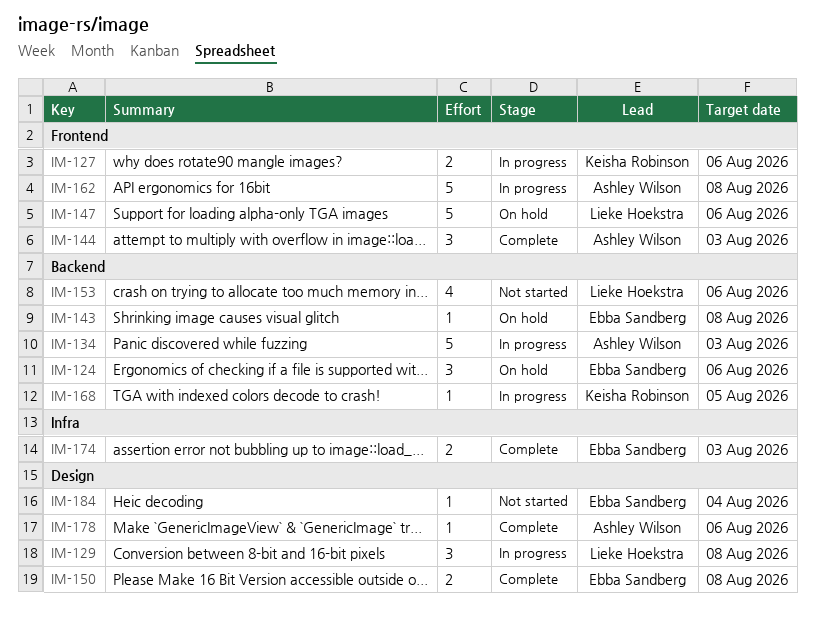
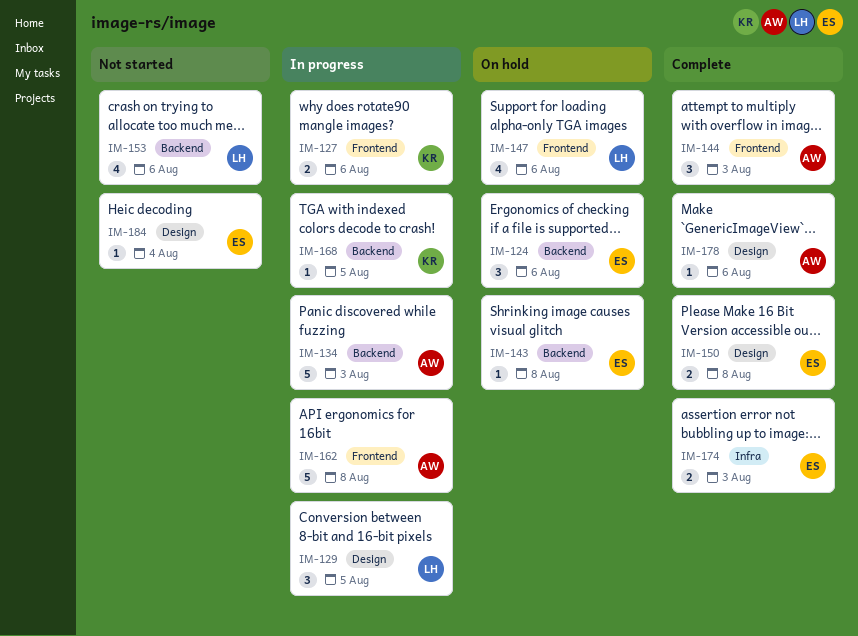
IM-129, due: Aug 8 -> Aug 5
IM-147, estimate: 5 -> 4

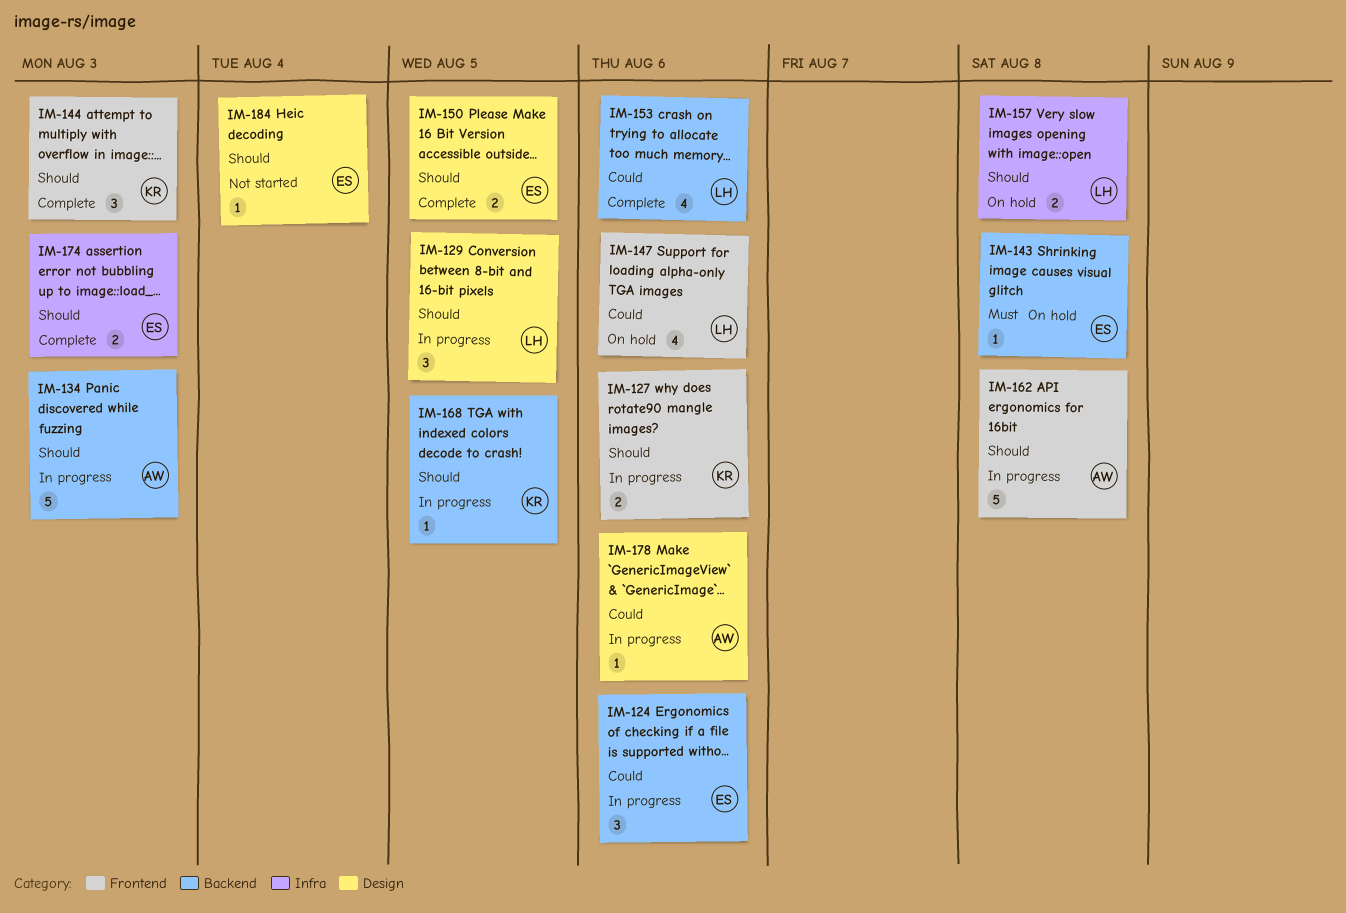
IM-124, status: On hold -> In progress
IM-144, owner: AW -> KR
IM-150, due: Aug 8 -> Aug 5
IM-153, status: Not started -> Complete
IM-157: none -> present
IM-178, status: Complete -> In progress

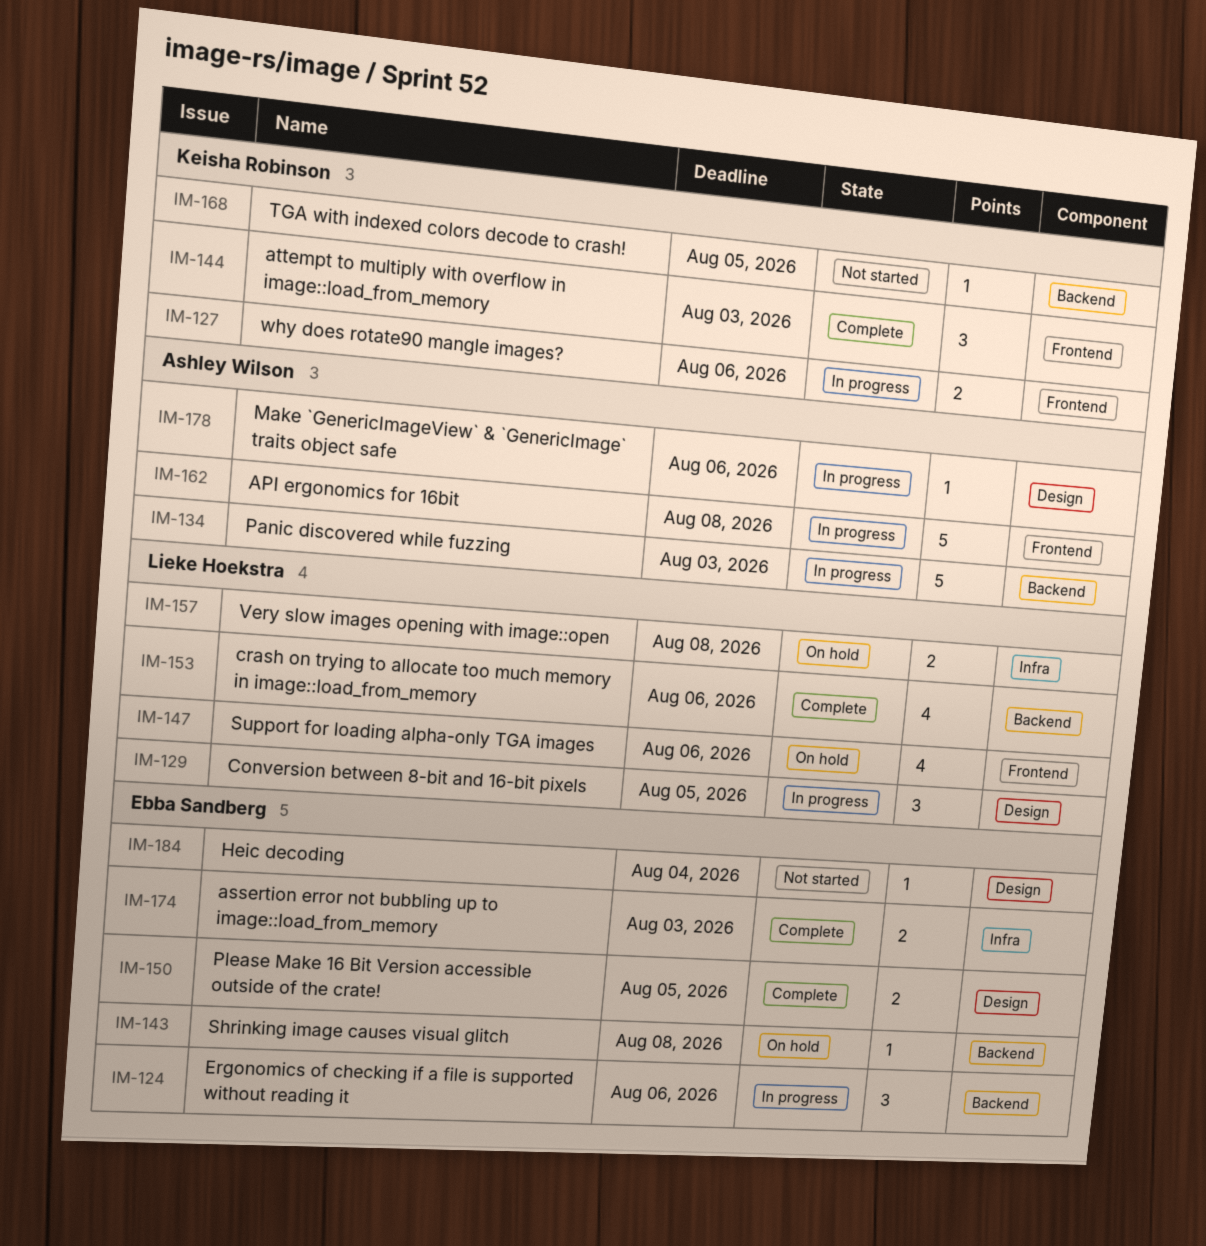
IM-168, status: In progress -> Not started

